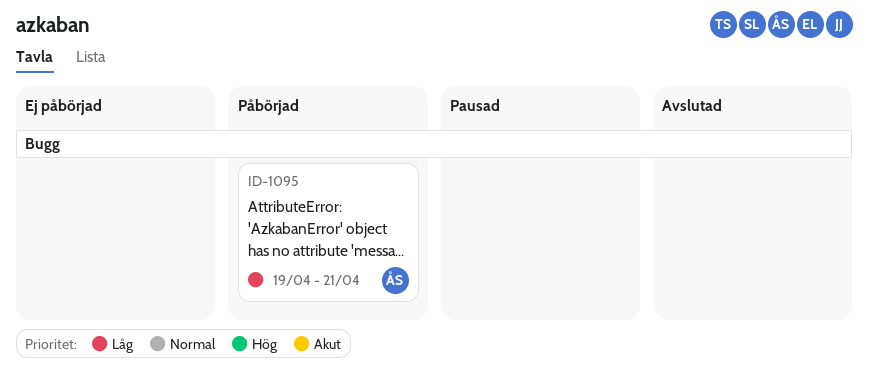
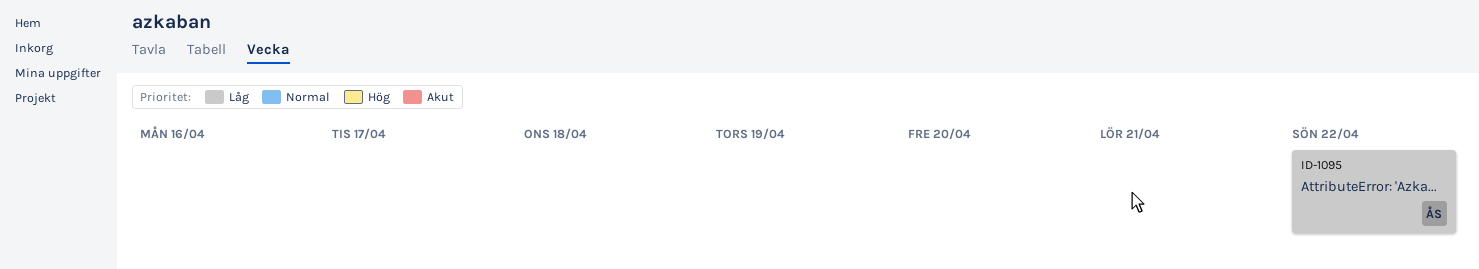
ID-1095, due: Apr 21 -> Apr 22

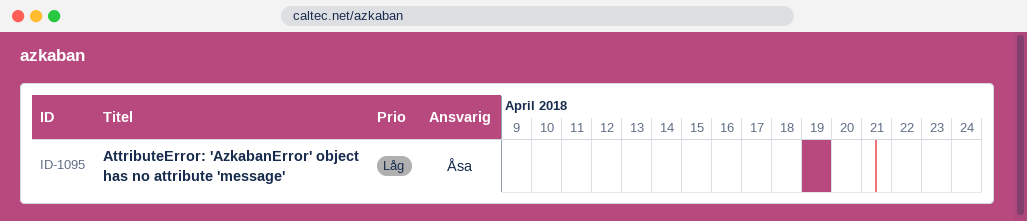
ID-1095, due: Apr 22 -> Apr 19

